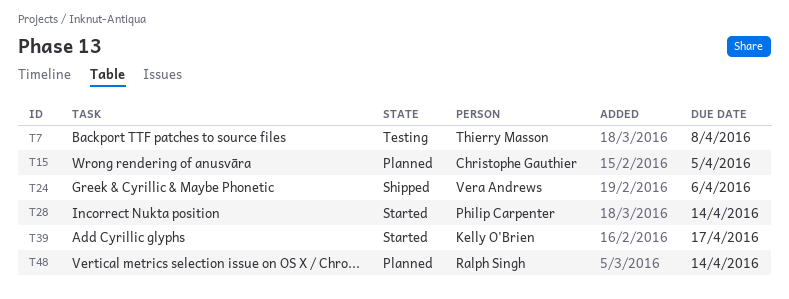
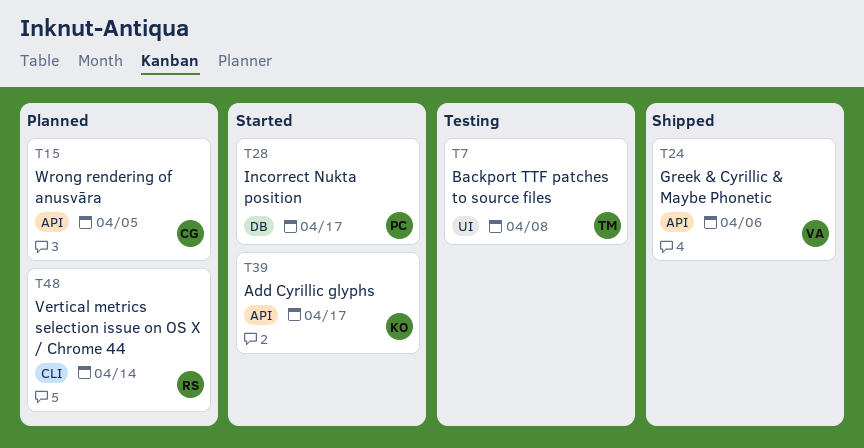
T28, due: Apr 14 -> Apr 17

